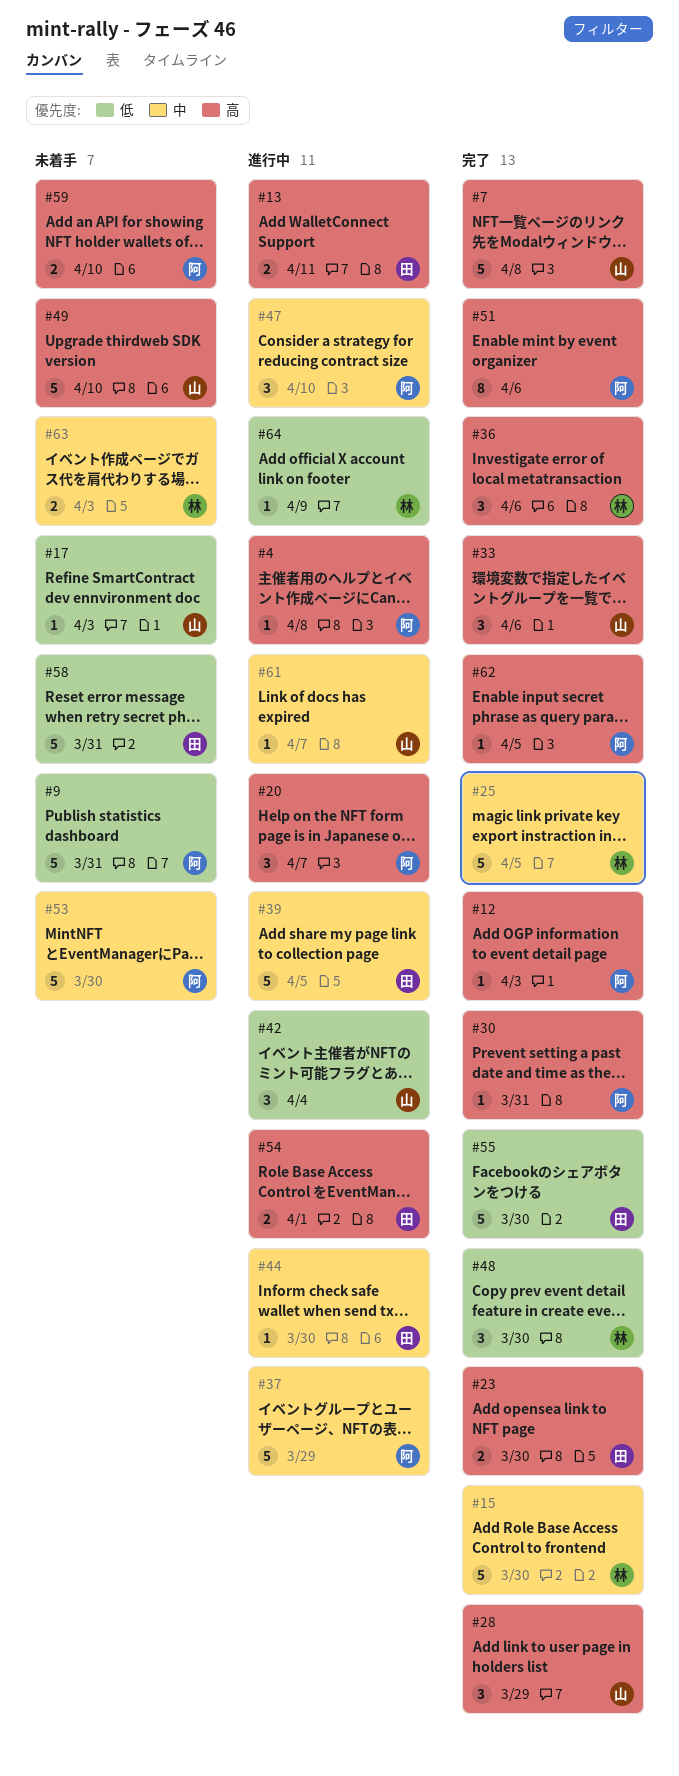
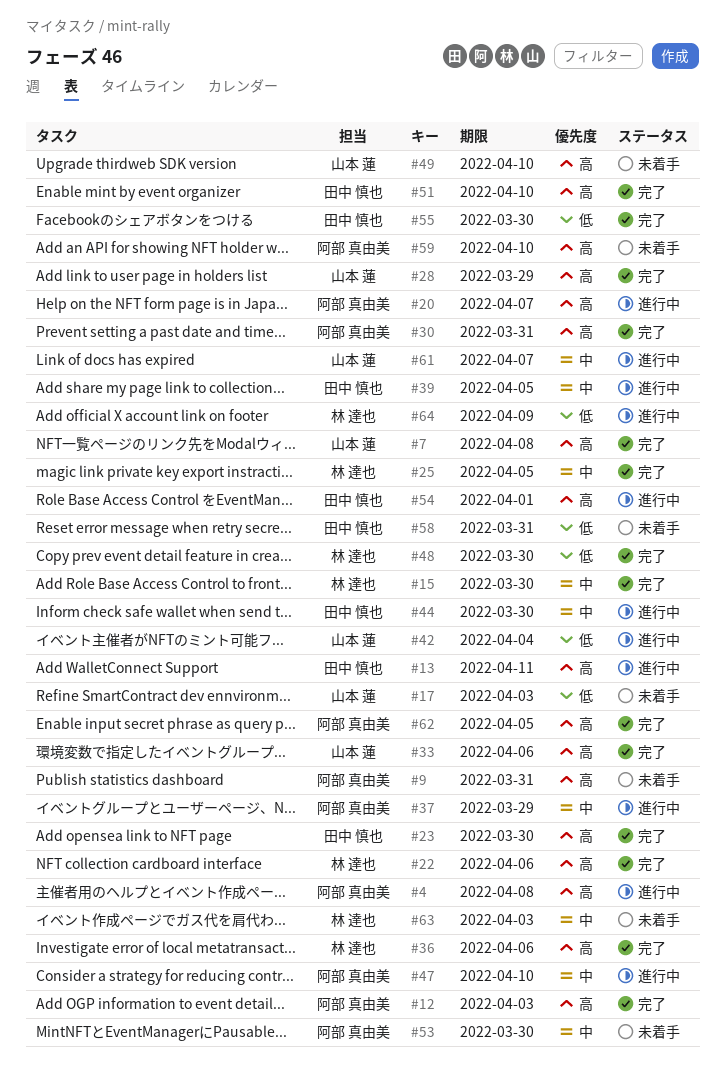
#9, priority: 低 -> 高
#22: none -> present
#51, owner: 阿部 真由美 -> 田中 慎也
#51, due: Apr 6 -> Apr 10

